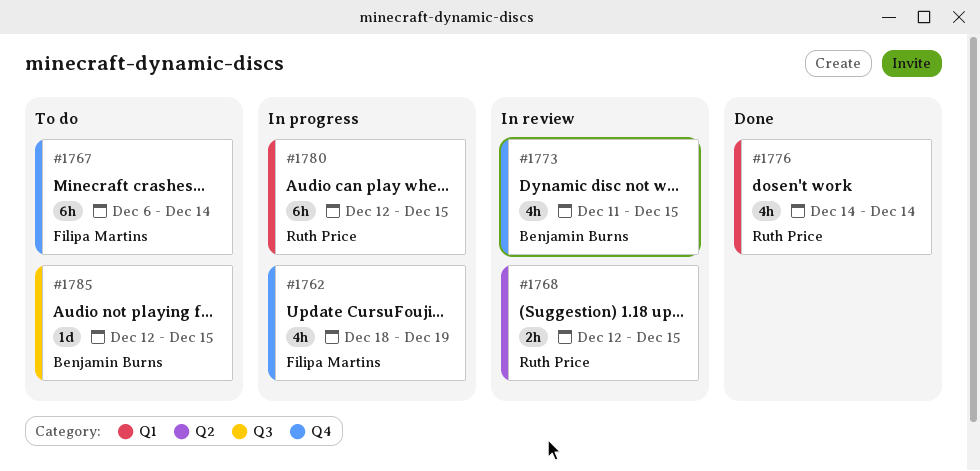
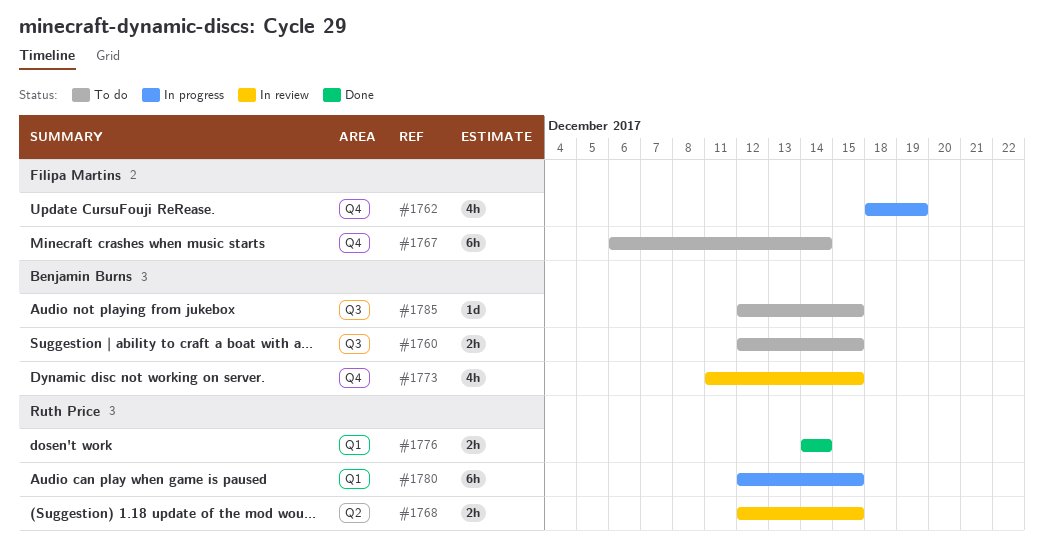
#1760: none -> present
#1776, estimate: 4h -> 2h

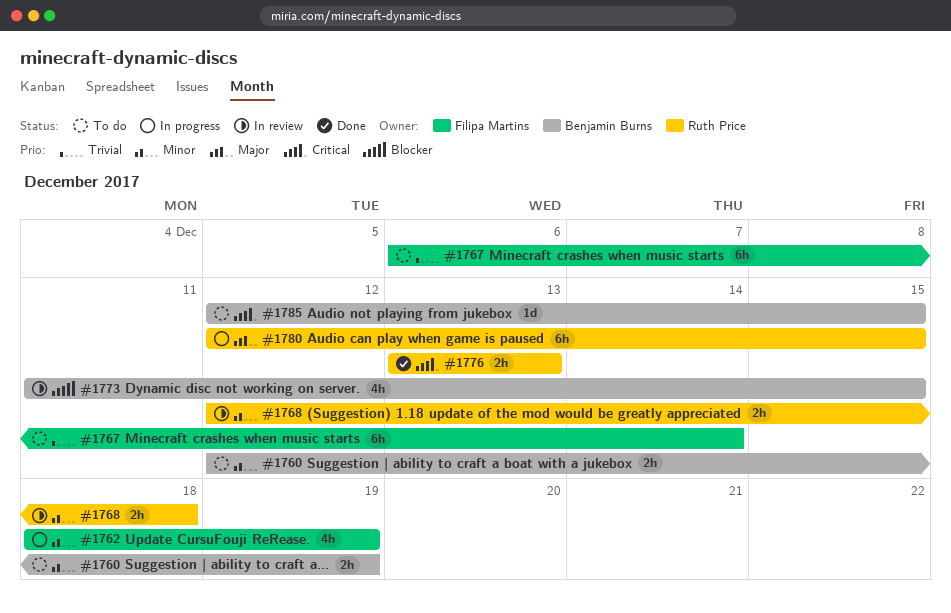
#1760, due: Dec 15 -> Dec 19
#1768, due: Dec 15 -> Dec 18
#1776, start: Dec 14 -> Dec 13
#1776, due: Dec 14 -> Dec 13

